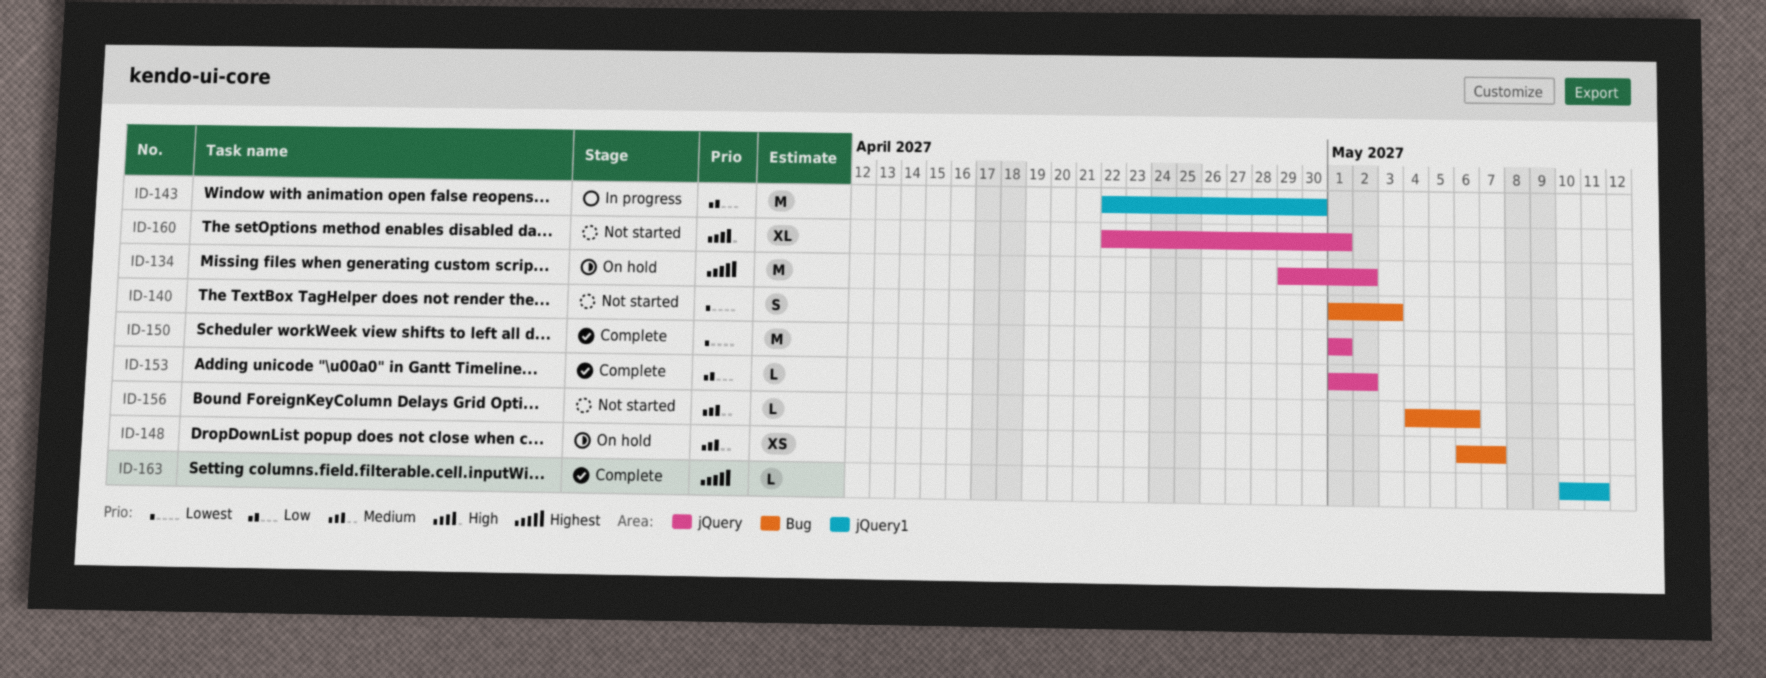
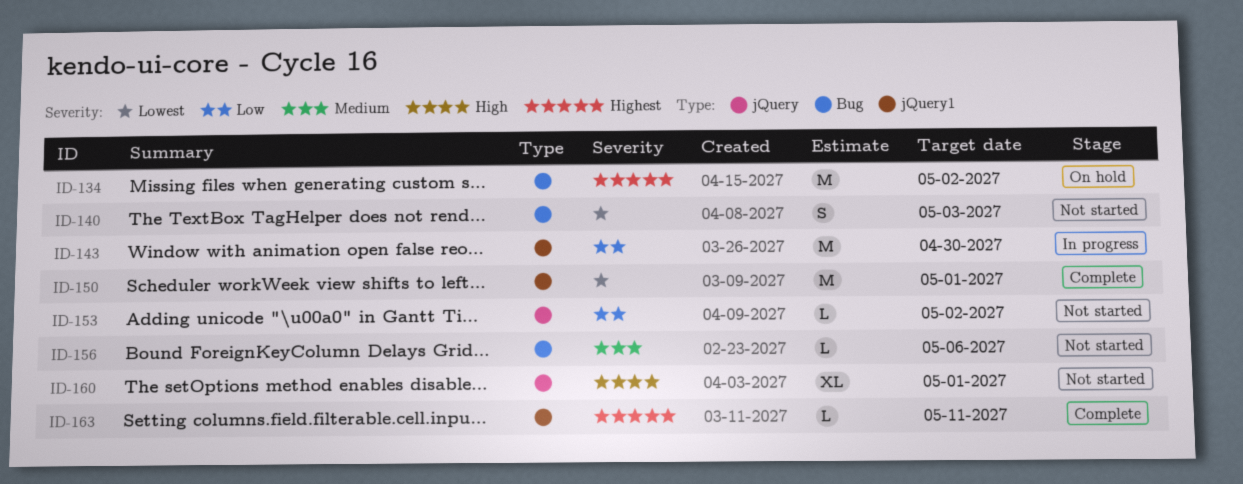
ID-134, label: jQuery -> Bug
ID-148: present -> none
ID-150, label: jQuery -> jQuery1
ID-153, status: Complete -> Not started

